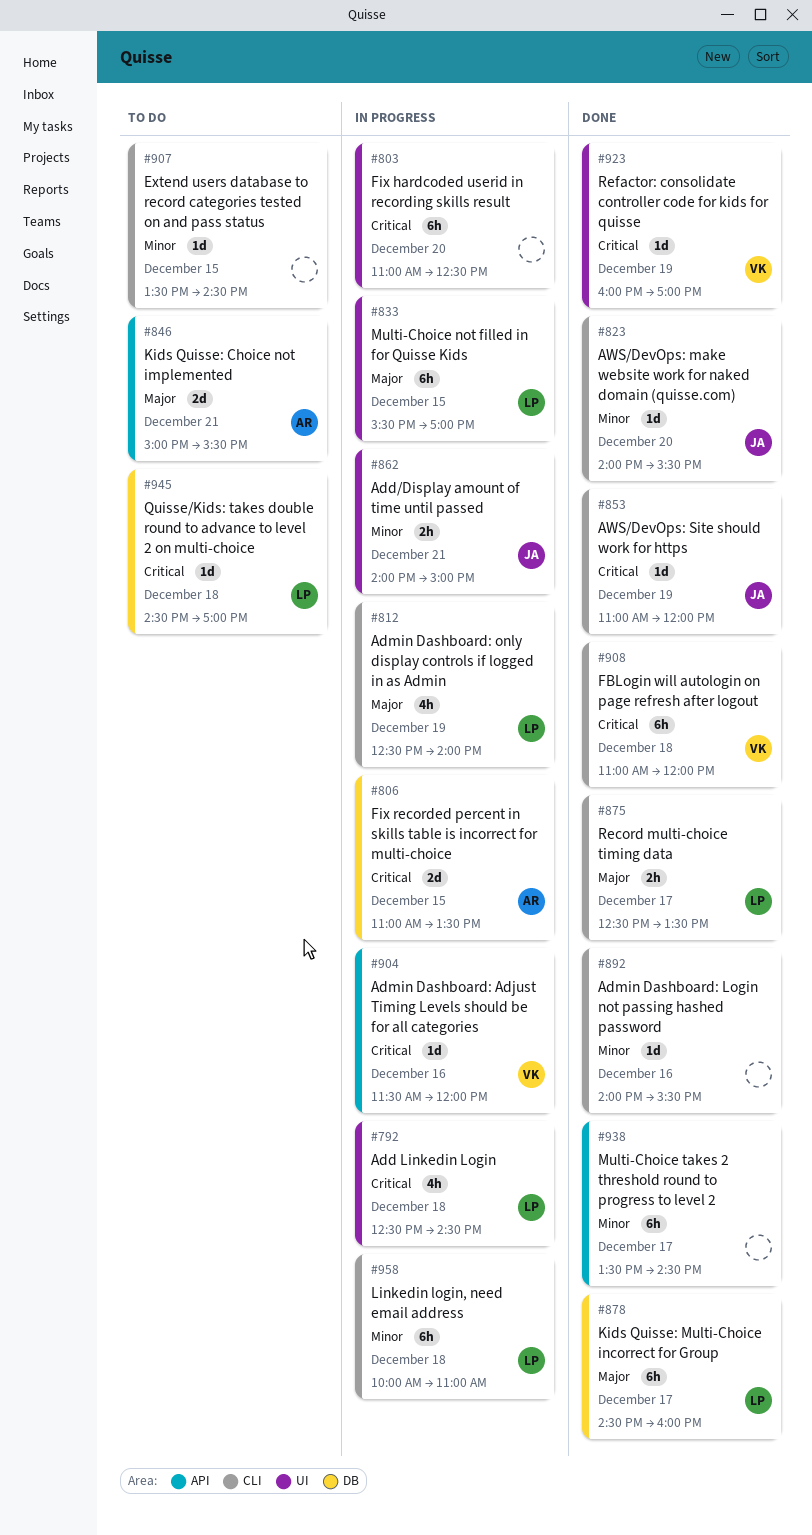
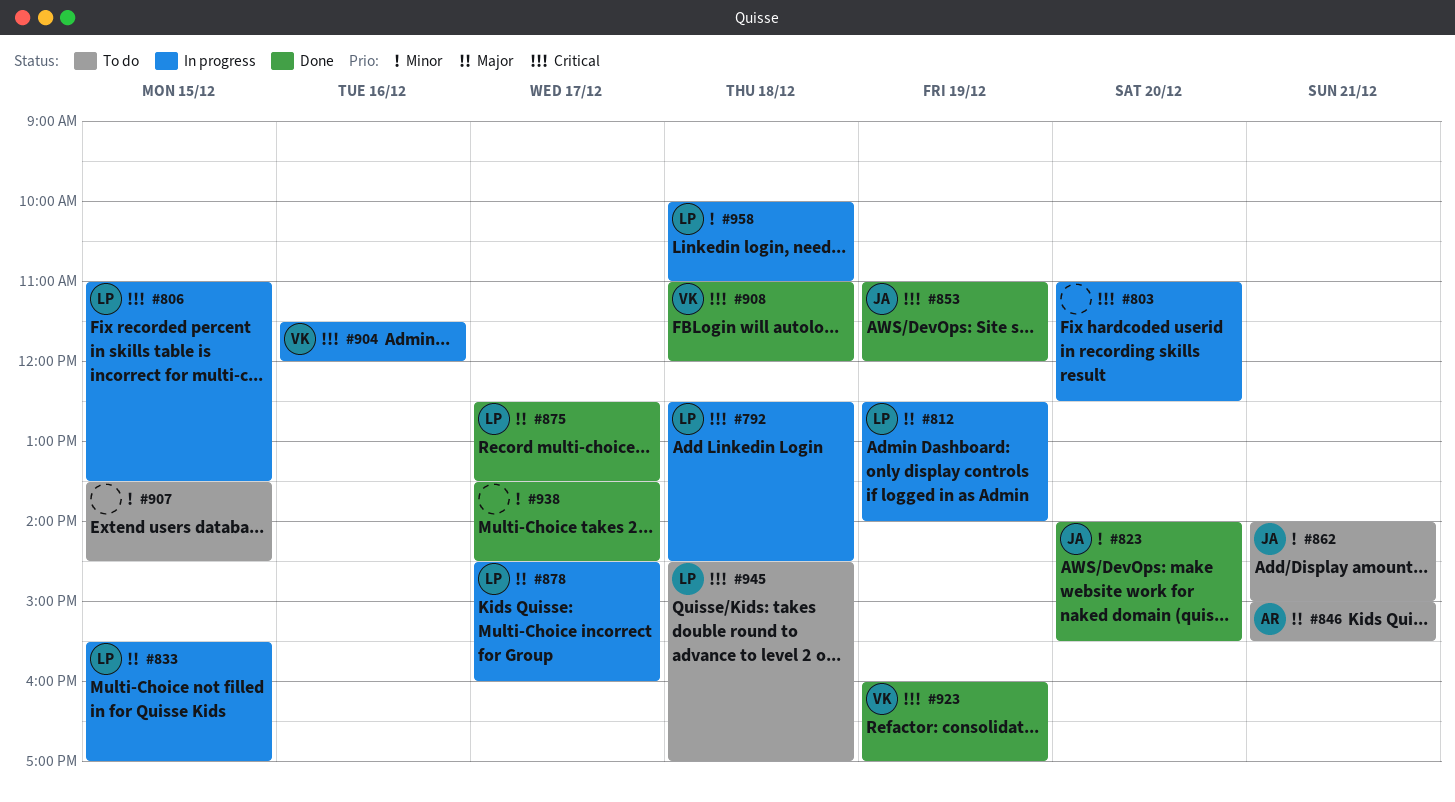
#806, owner: AR -> LP
#862, status: In progress -> To do
#878, status: Done -> In progress
#892: present -> none

